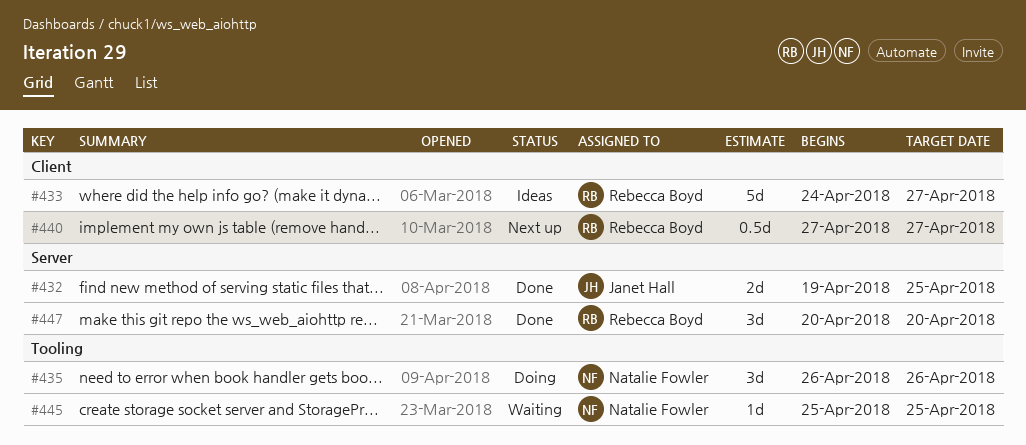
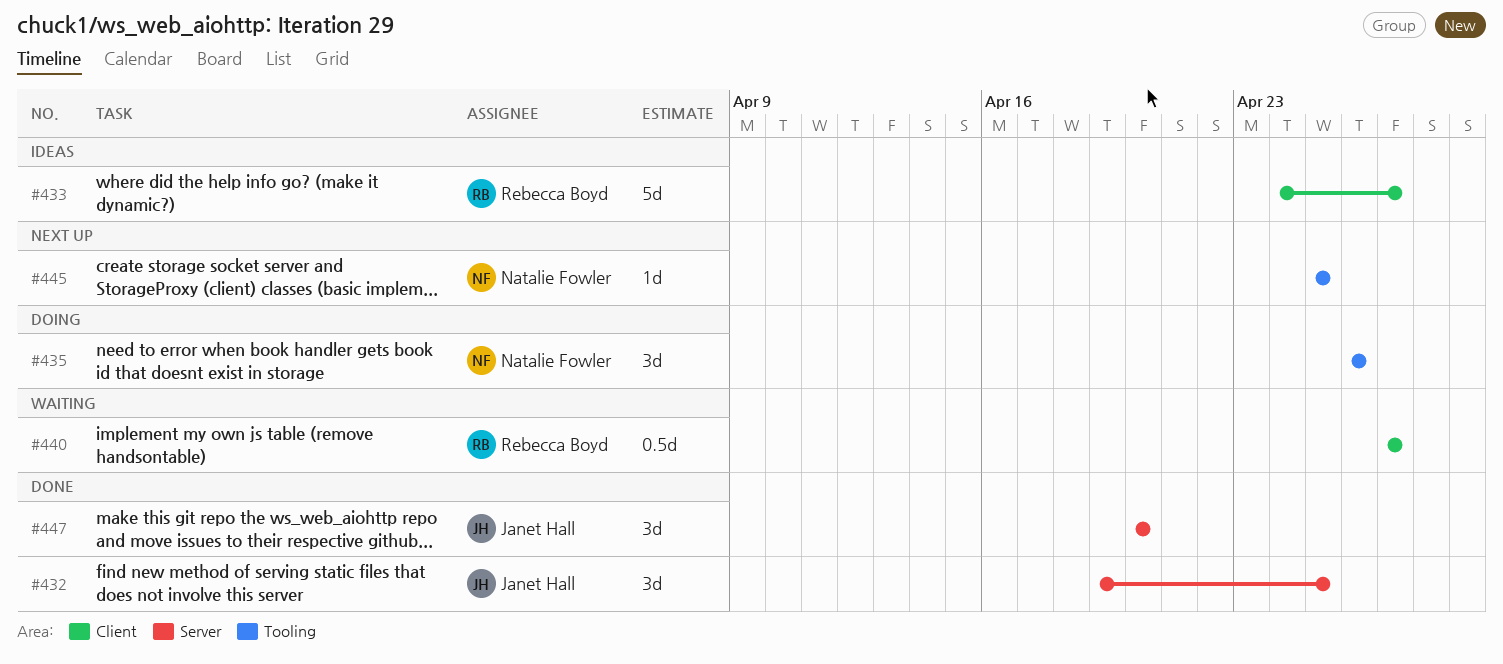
#432, estimate: 2d -> 3d
#440, status: Next up -> Waiting
#445, status: Waiting -> Next up
#447, owner: Rebecca Boyd -> Janet Hall

